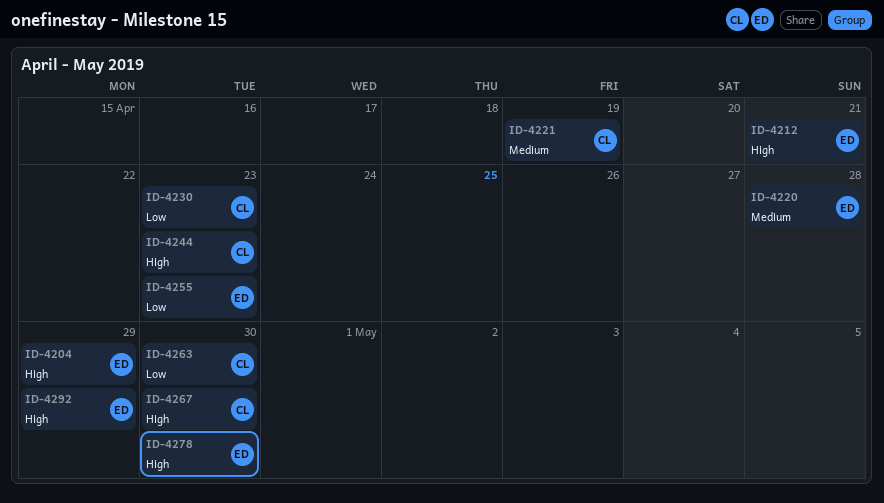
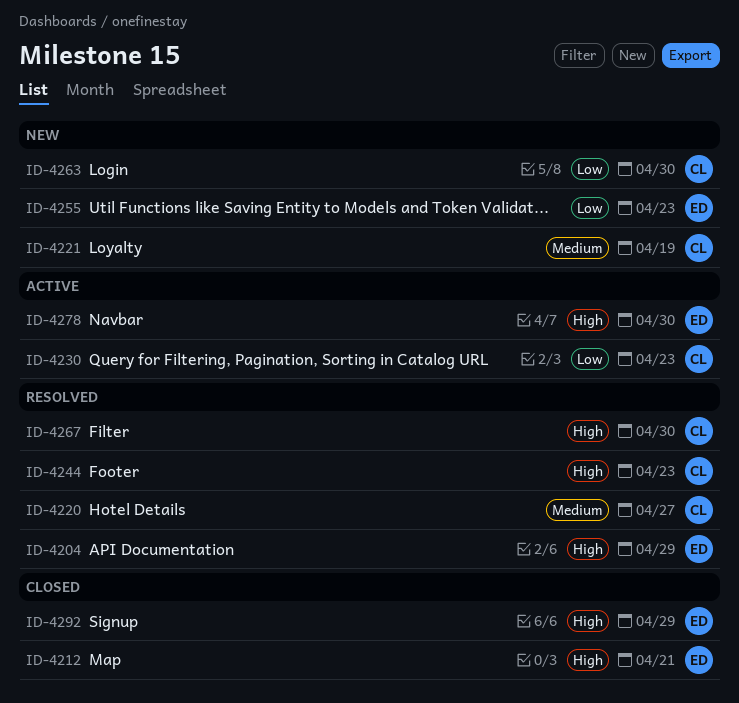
ID-4220, owner: ED -> CL
ID-4220, due: Apr 28 -> Apr 27

